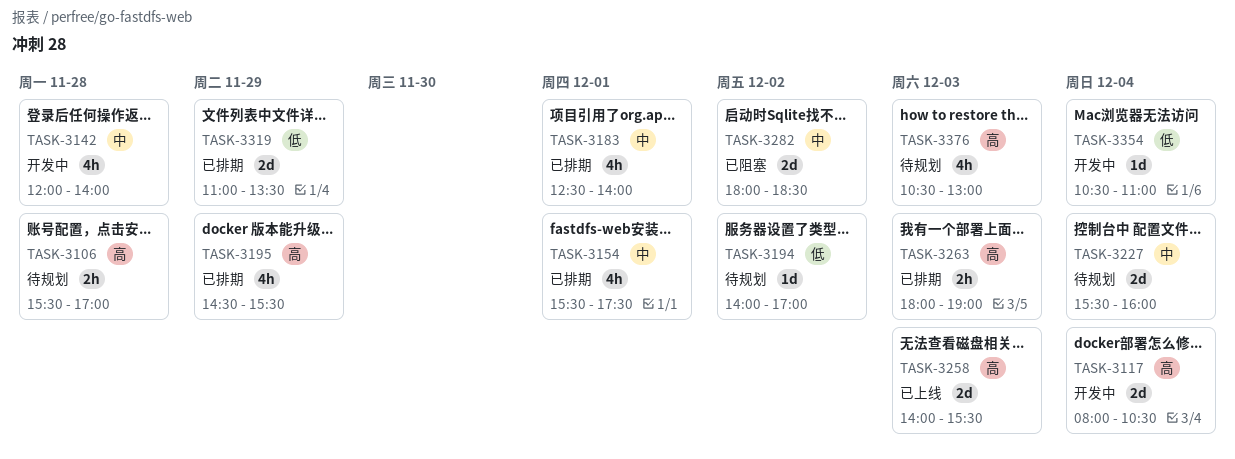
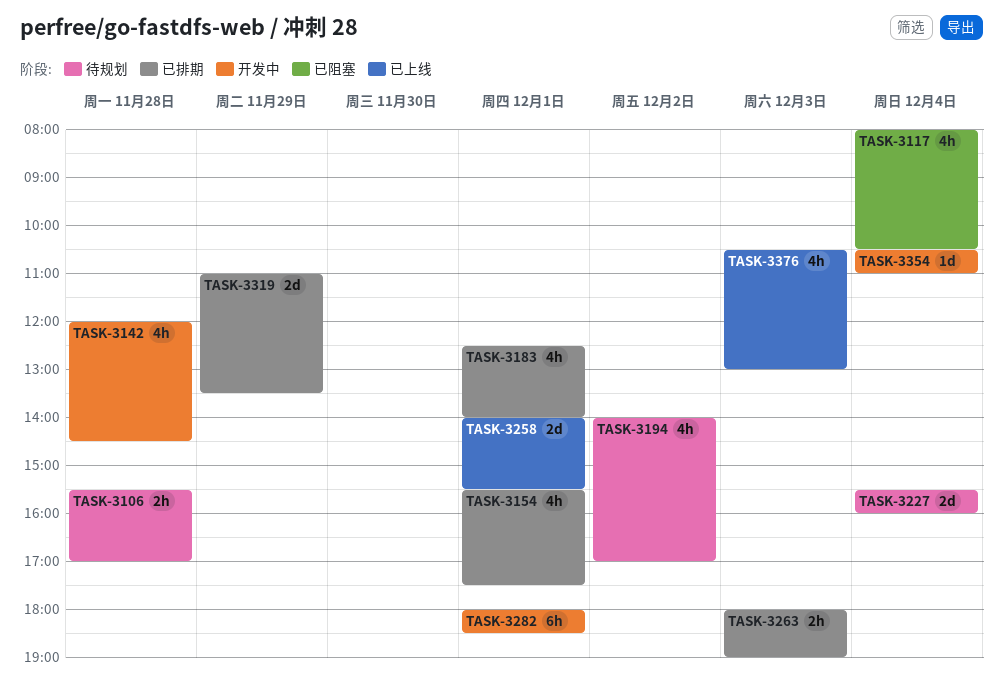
TASK-3117, status: 开发中 -> 已阻塞
TASK-3117, estimate: 2d -> 4h
TASK-3142, ends: 14:00 -> 14:30
TASK-3194, estimate: 1d -> 4h
TASK-3195: present -> none
TASK-3258, day: Dec 3 -> Dec 1
TASK-3282, status: 已阻塞 -> 开发中
TASK-3282, estimate: 2d -> 6h
TASK-3282, day: Dec 2 -> Dec 1
TASK-3376, status: 待规划 -> 已上线

